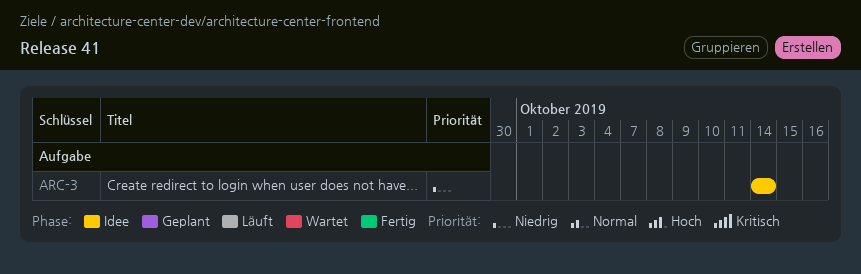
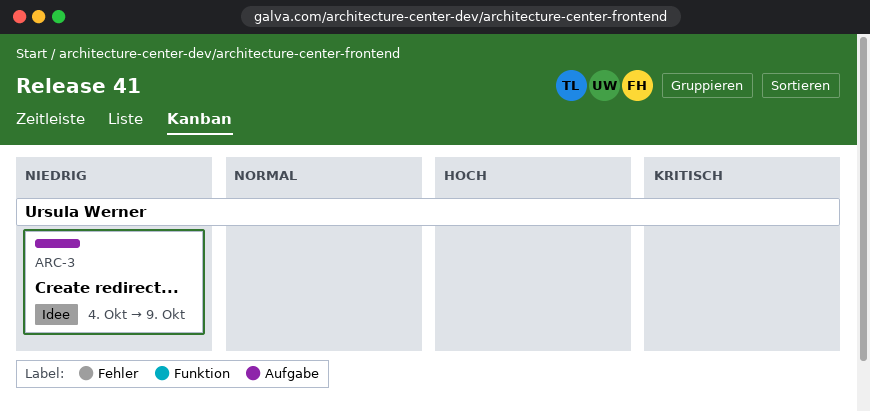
ARC-3, start: Oct 14 -> Oct 4
ARC-3, due: Oct 14 -> Oct 9

